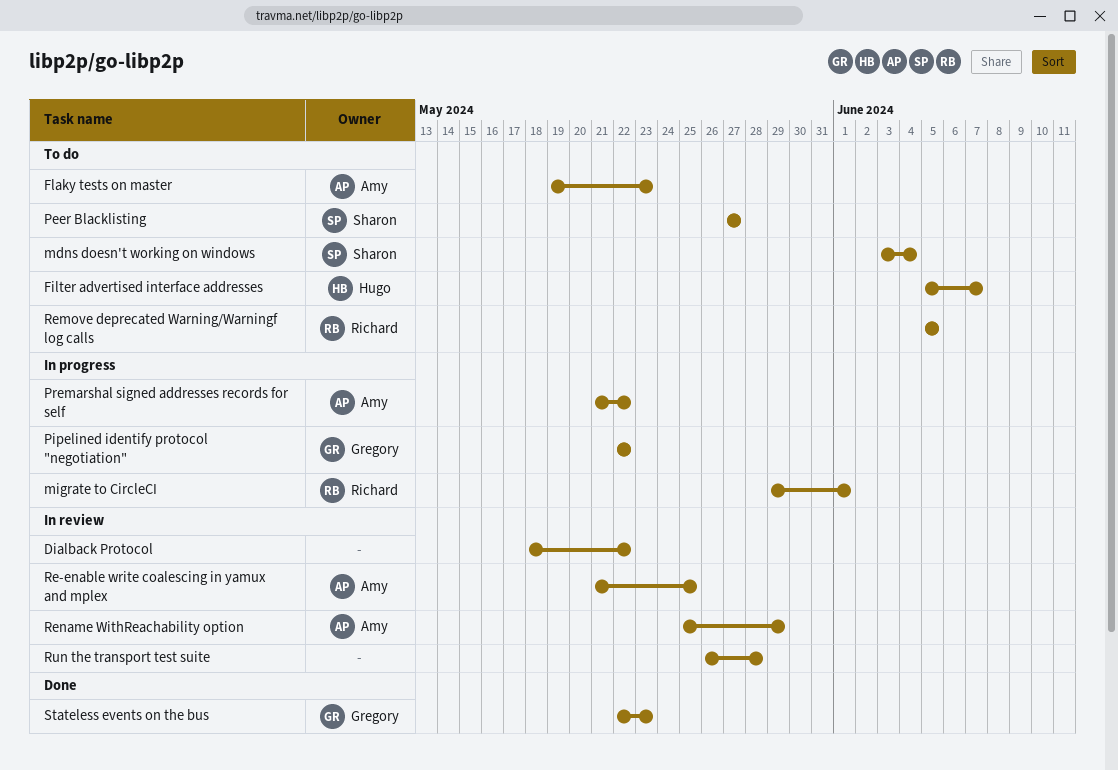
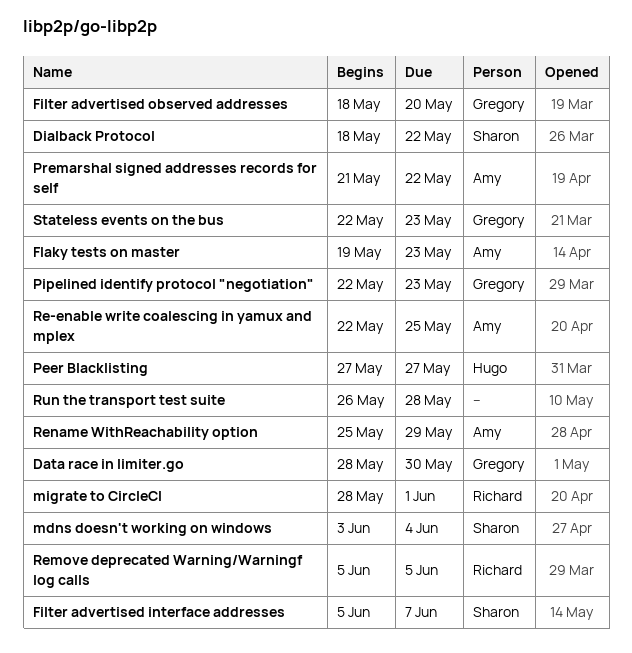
Data race in limiter.go: none -> present
Dialback Protocol, owner: none -> Sharon
Filter advertised interface addresses, owner: Hugo -> Sharon
Filter advertised observed addresses: none -> present
migrate to CircleCI, start: May 29 -> May 28
Peer Blacklisting, owner: Sharon -> Hugo
Pipelined identify protocol "negotiation", due: May 22 -> May 23
Re-enable write coalescing in yamux and mplex, start: May 21 -> May 22

